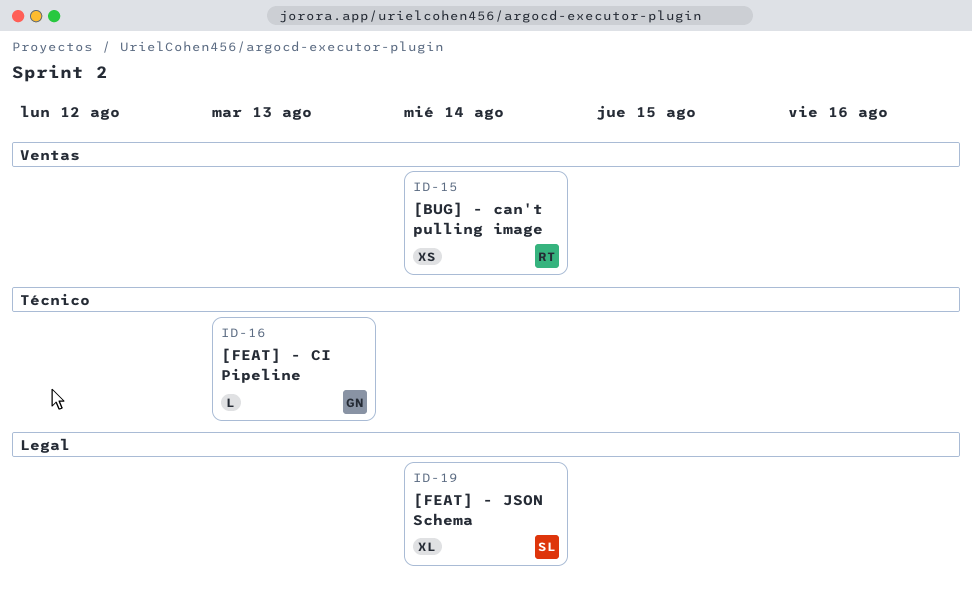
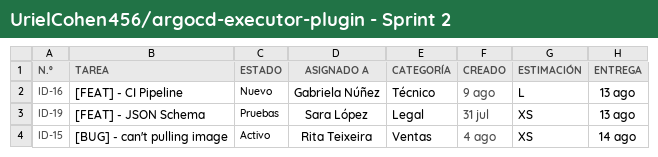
ID-19, estimate: XL -> XS
ID-19, due: Aug 14 -> Aug 13

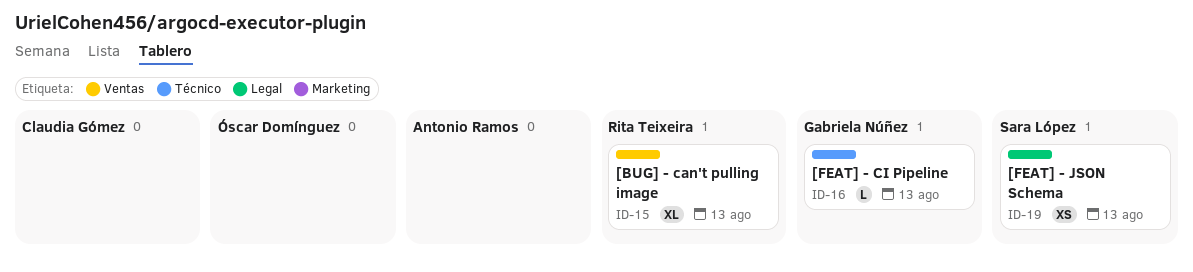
ID-15, estimate: XS -> XL
ID-15, due: Aug 14 -> Aug 13

